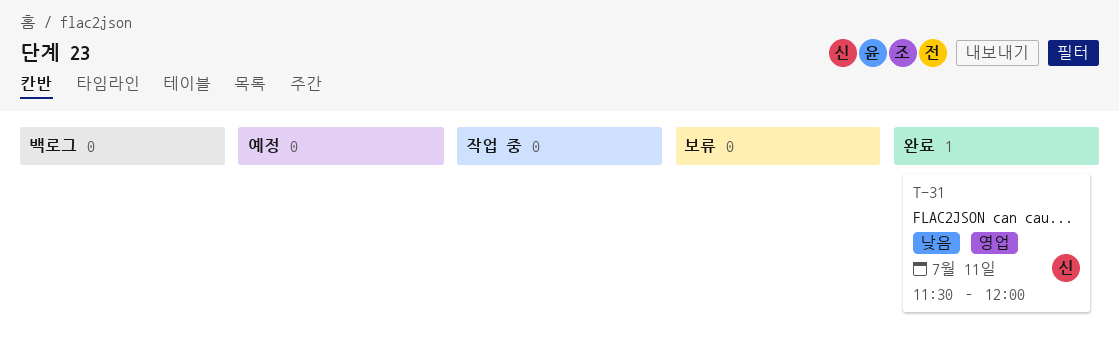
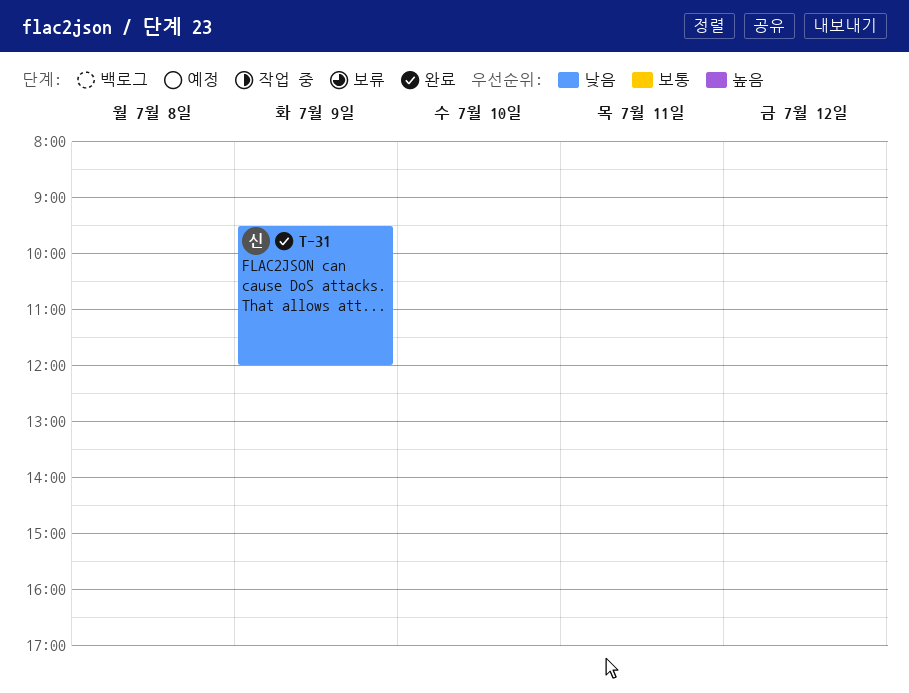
T-31, day: Jul 11 -> Jul 9
T-31, begins: 11:30 -> 09:30

